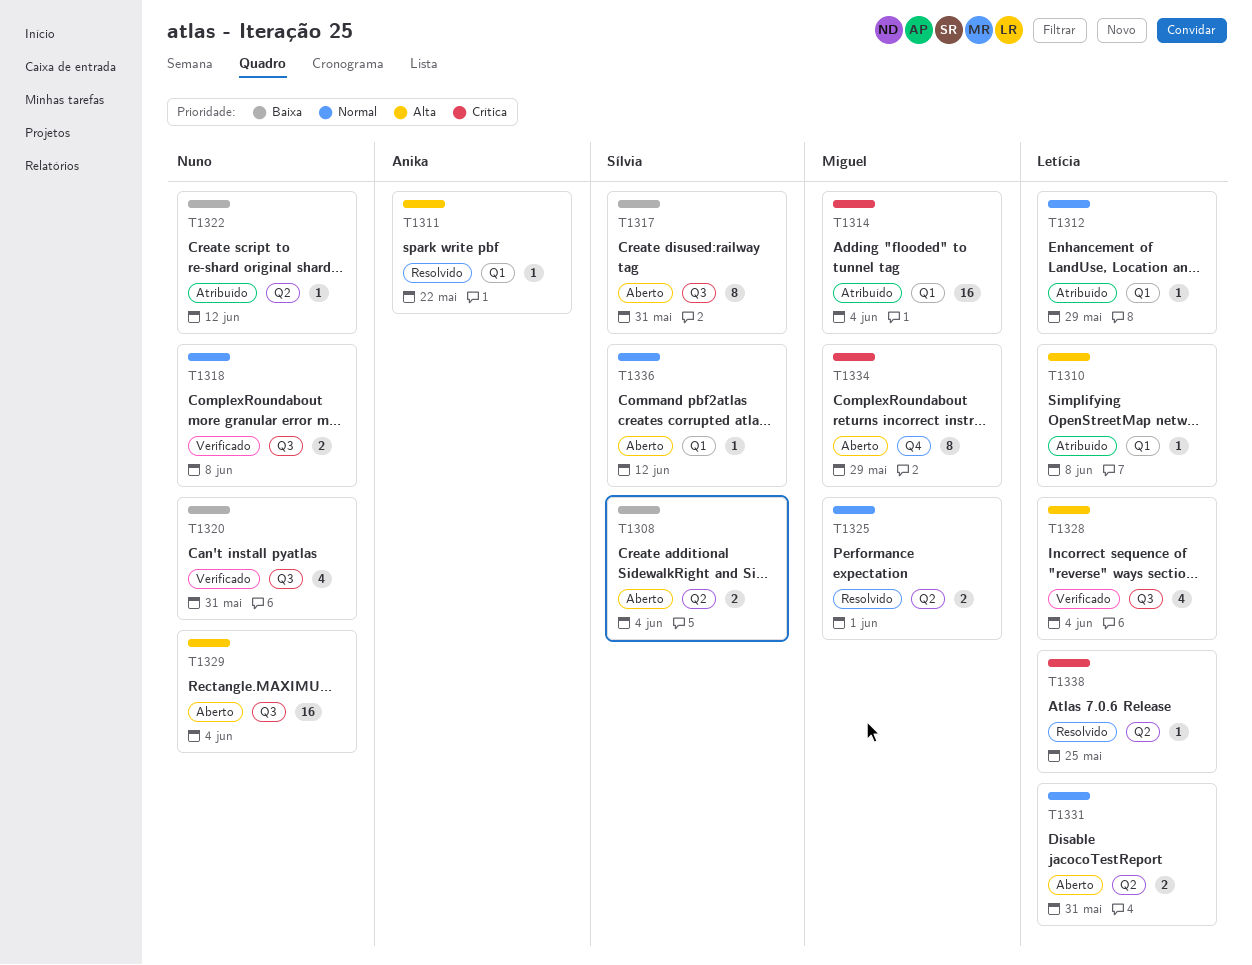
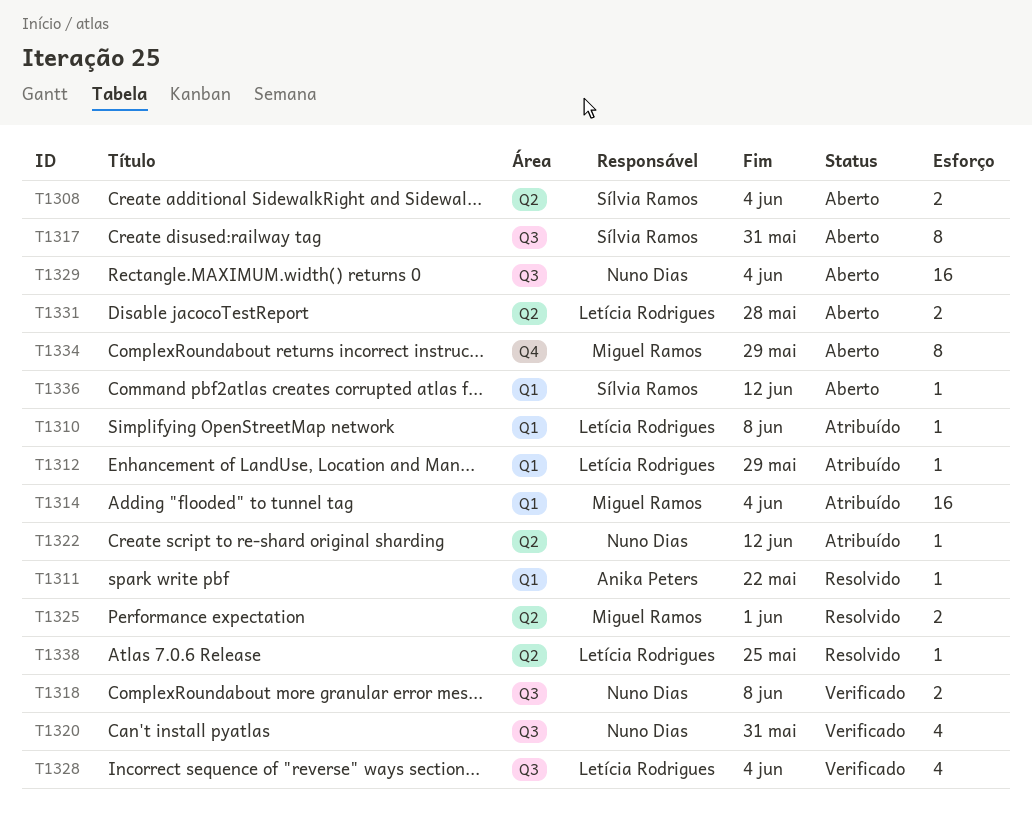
T1331, due: May 31 -> May 28

